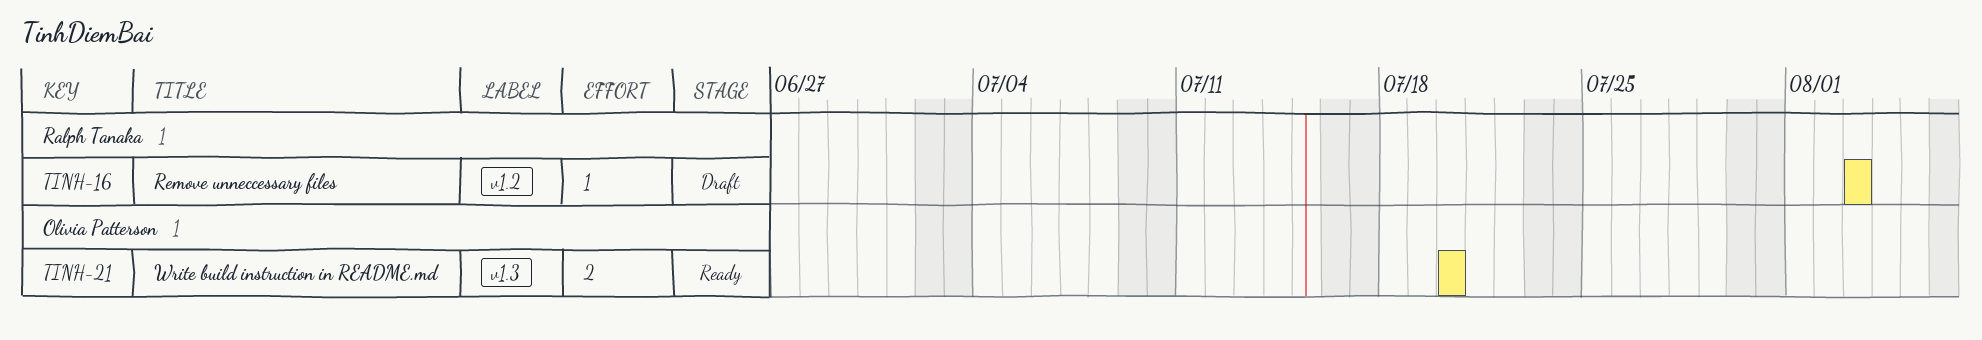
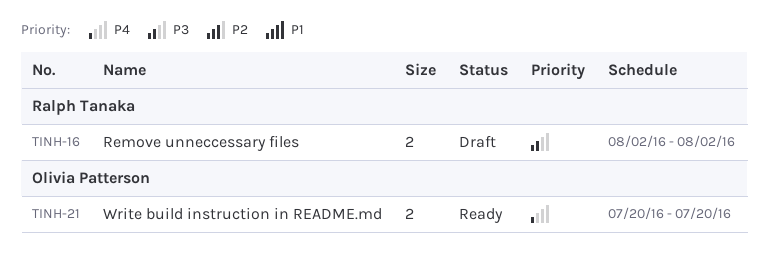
TINH-16, estimate: 1 -> 2
TINH-16, start: Aug 3 -> Aug 2
TINH-16, due: Aug 3 -> Aug 2

